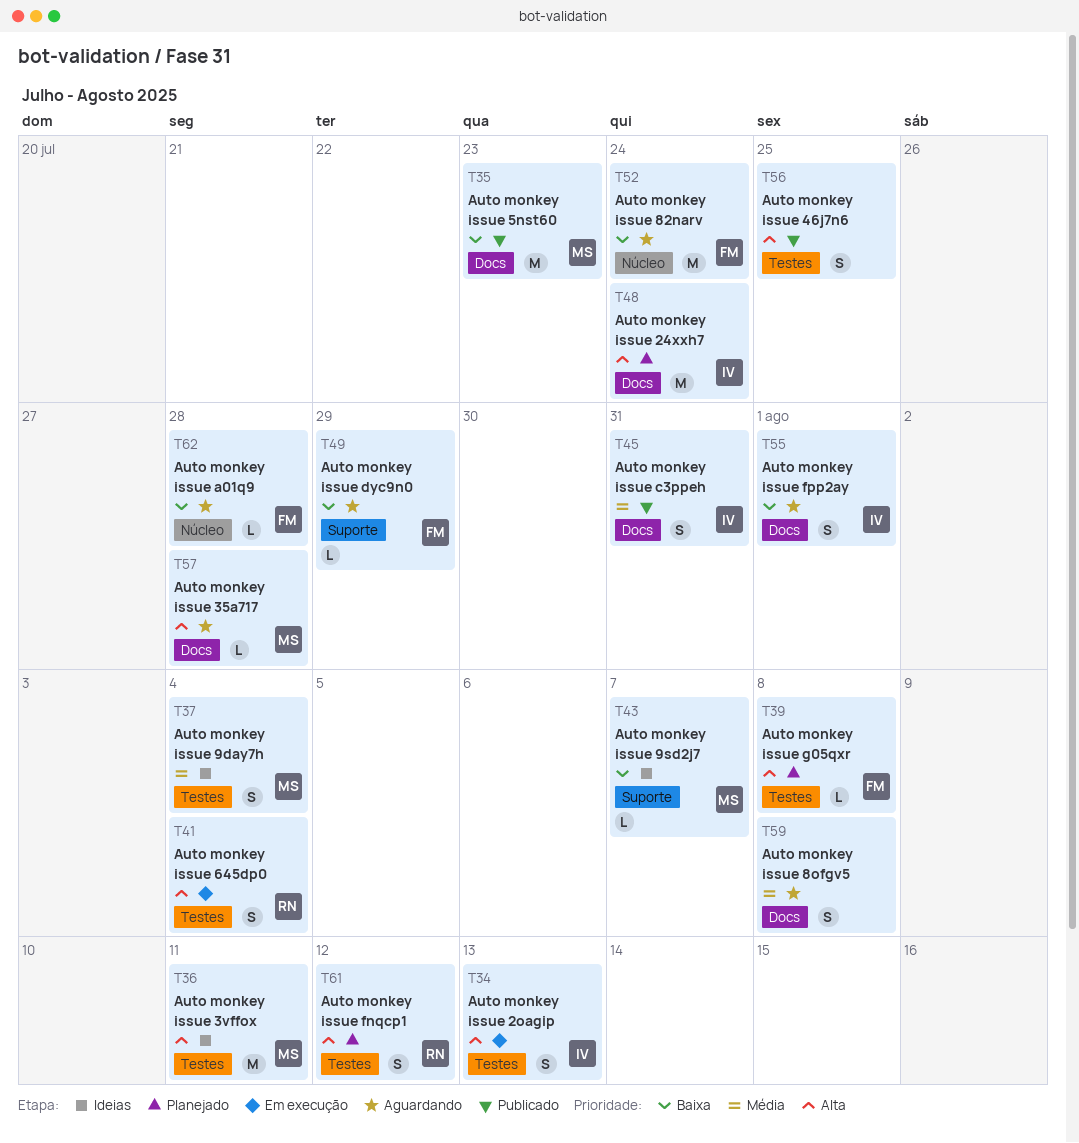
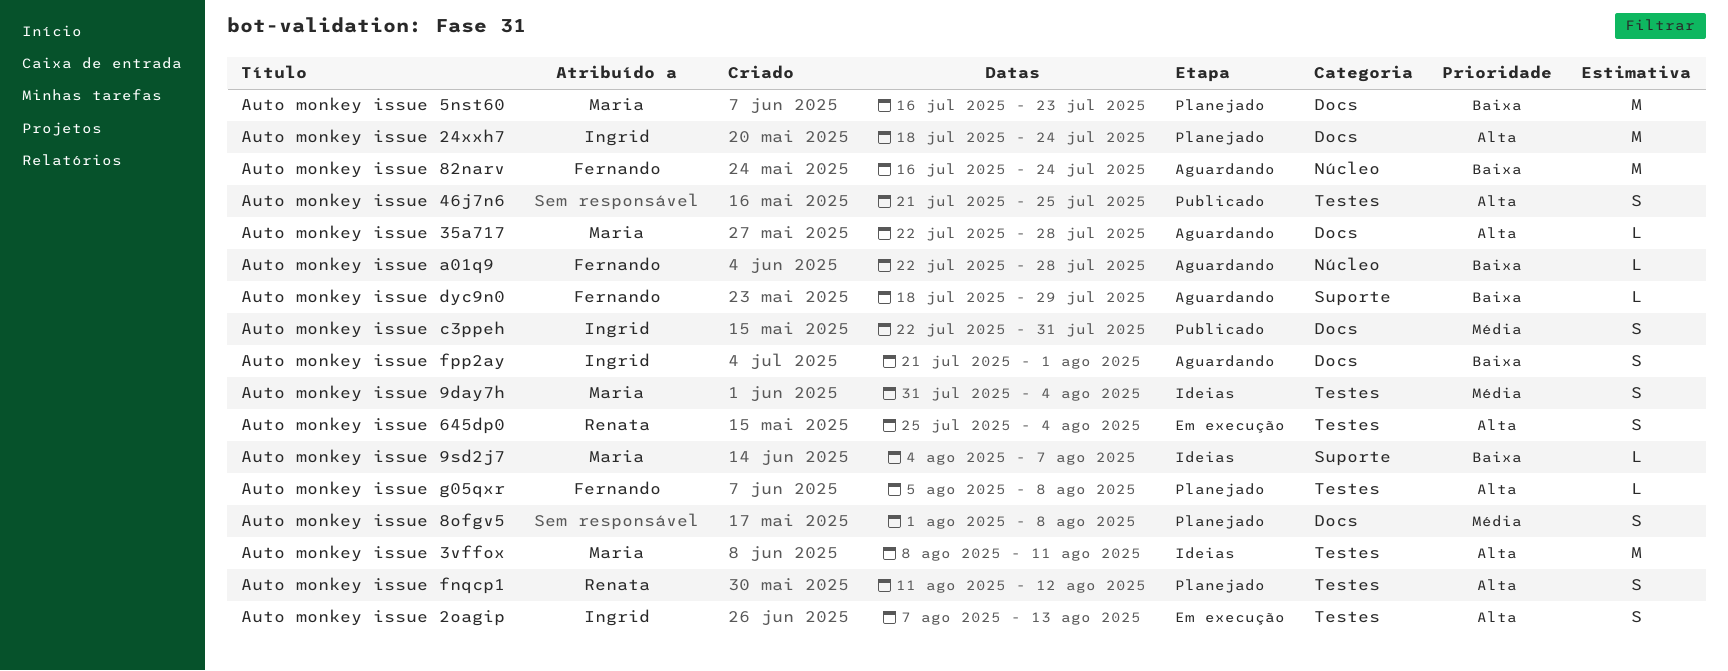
Auto monkey issue 5nst60, status: Publicado -> Planejado
Auto monkey issue 8ofgv5, status: Aguardando -> Planejado

